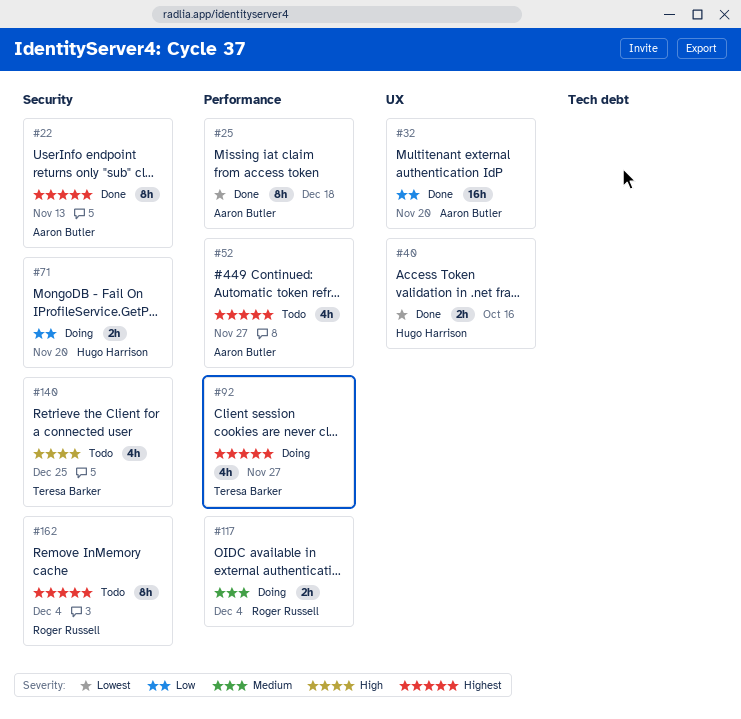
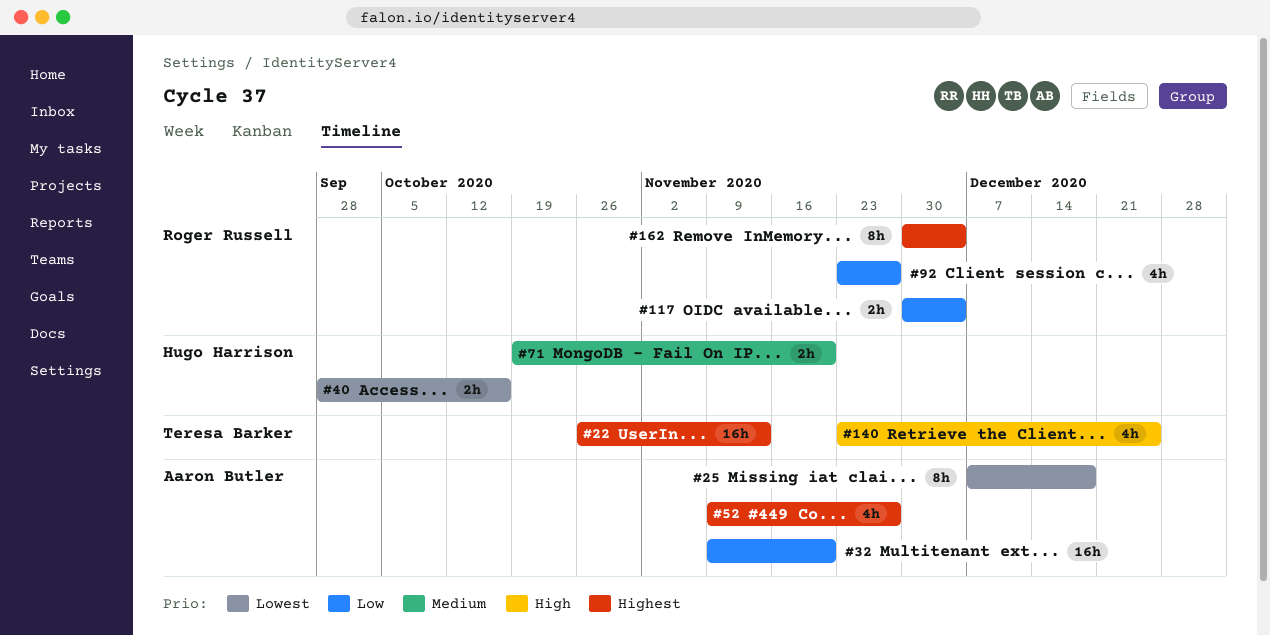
#22, owner: Aaron Butler -> Teresa Barker
#22, estimate: 8h -> 16h
#71, priority: Low -> Medium
#92, owner: Teresa Barker -> Roger Russell
#92, priority: Highest -> Low
#117, priority: Medium -> Low

